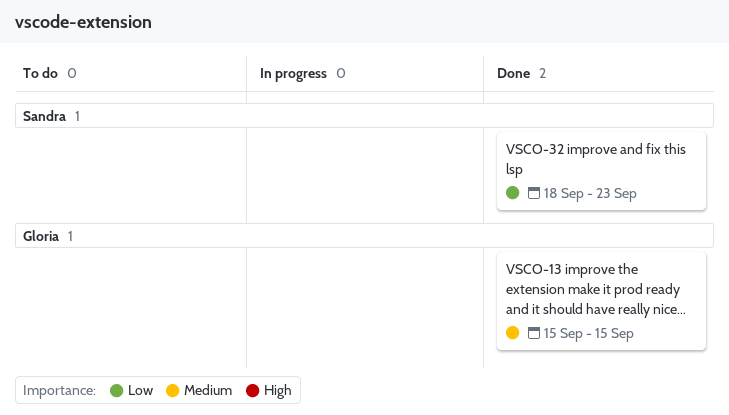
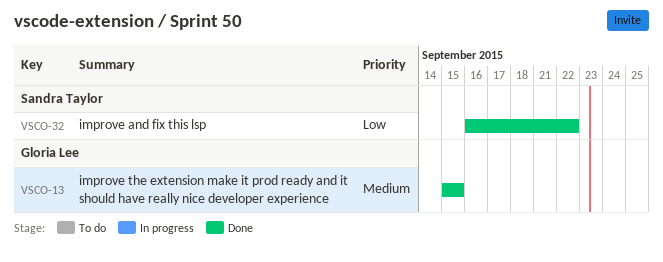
VSCO-32, start: Sep 18 -> Sep 16
VSCO-32, due: Sep 23 -> Sep 22

